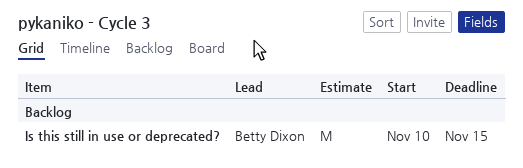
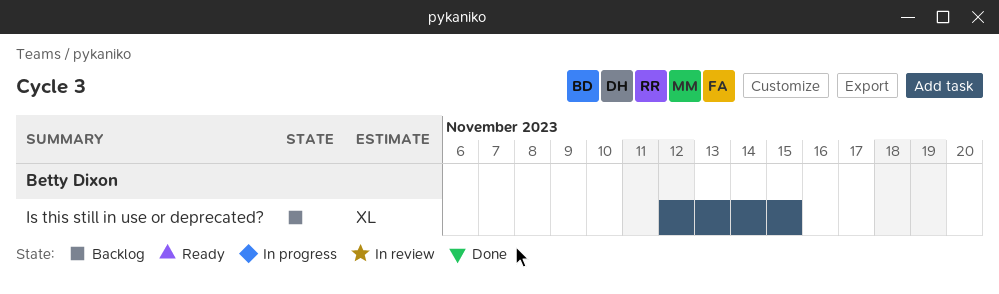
Is this still in use or deprecated?, estimate: M -> XL
Is this still in use or deprecated?, start: Nov 10 -> Nov 12

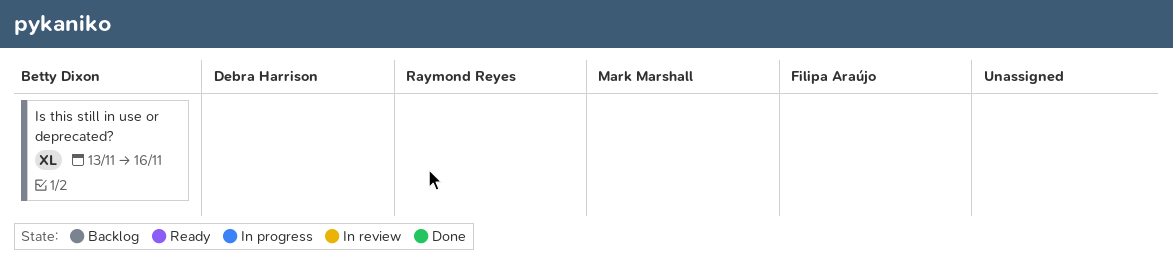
Is this still in use or deprecated?, start: Nov 12 -> Nov 13
Is this still in use or deprecated?, due: Nov 15 -> Nov 16

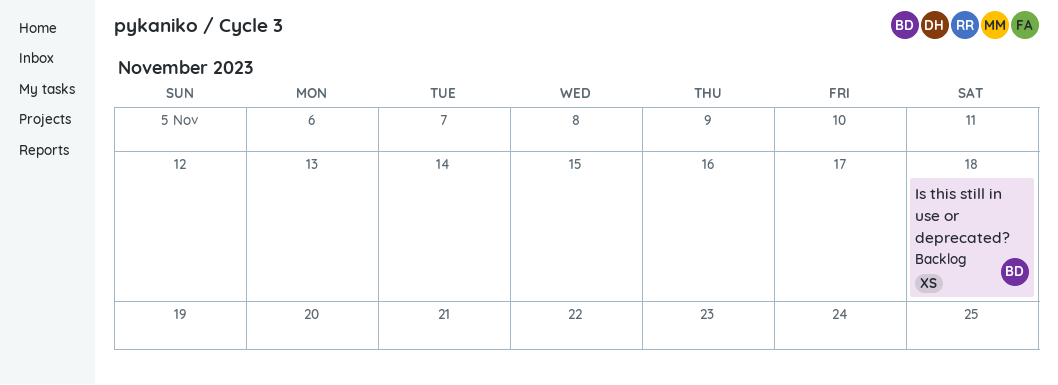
Is this still in use or deprecated?, estimate: XL -> XS
Is this still in use or deprecated?, due: Nov 16 -> Nov 18

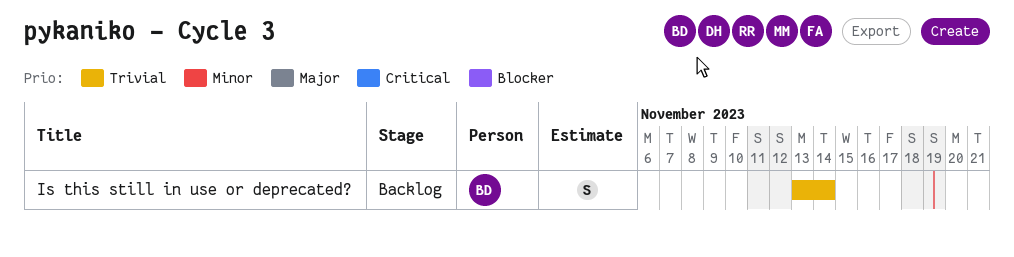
Is this still in use or deprecated?, estimate: XS -> S
Is this still in use or deprecated?, due: Nov 18 -> Nov 14

